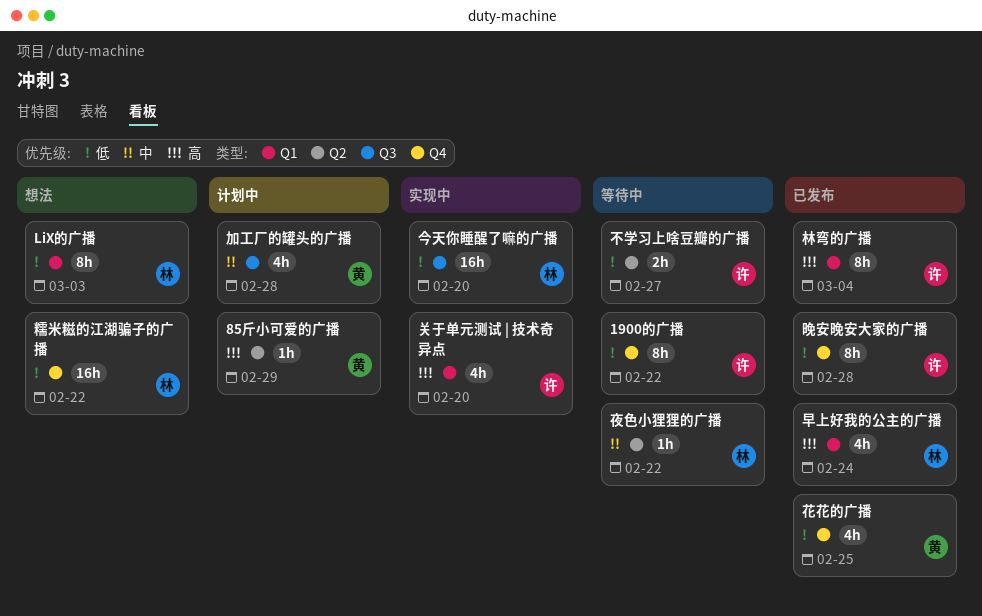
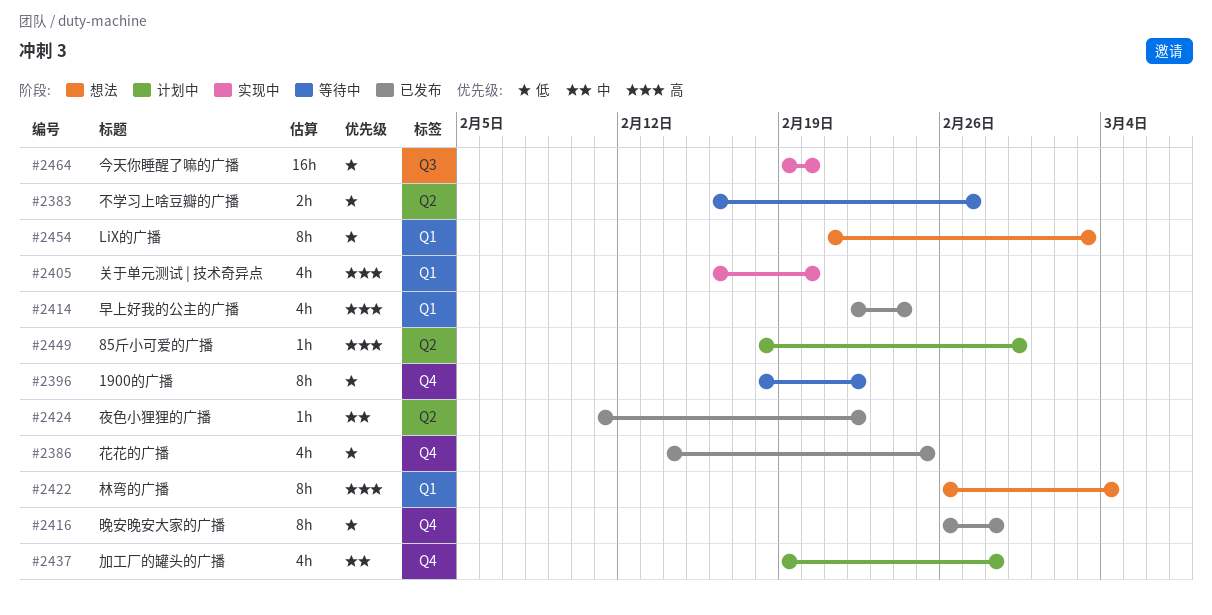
加工厂的罐头的广播, label: Q3 -> Q4
夜色小狸狸的广播, status: 等待中 -> 已发布
林弯的广播, status: 已发布 -> 想法
糯米糍的江湖骗子的广播: present -> none

